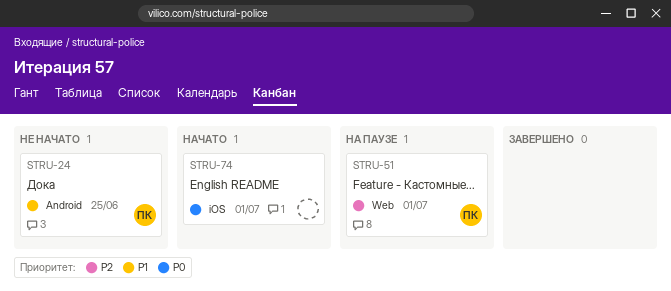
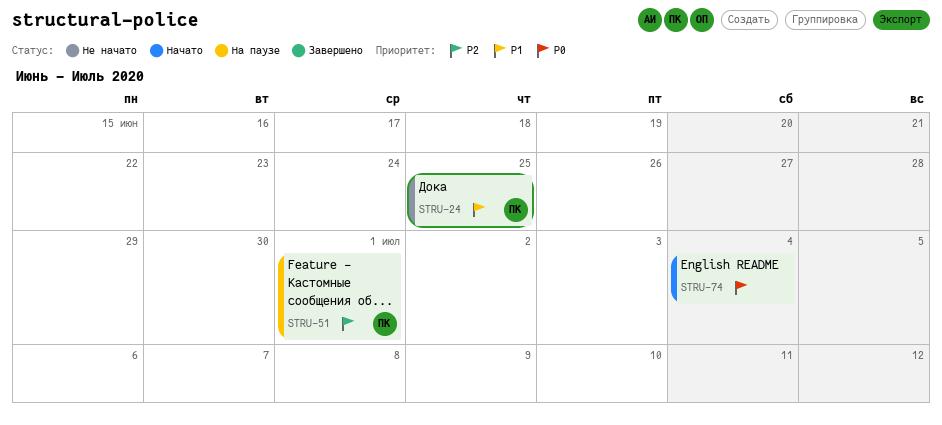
STRU-74, due: Jul 1 -> Jul 4

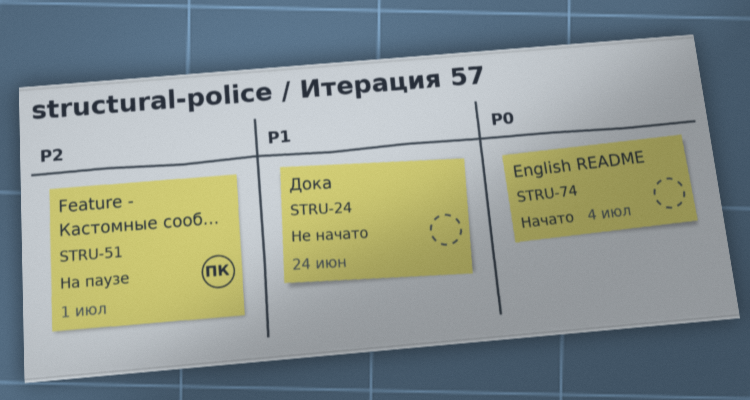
STRU-24, owner: ПК -> none
STRU-24, due: Jun 25 -> Jun 24

